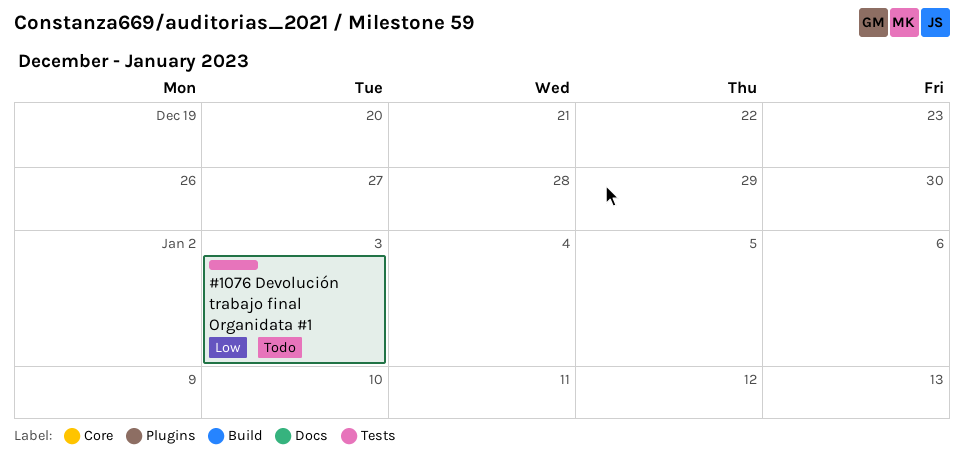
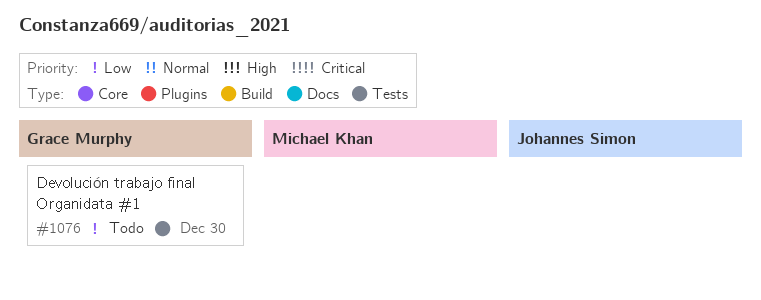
#1076, due: Jan 3 -> Dec 30

